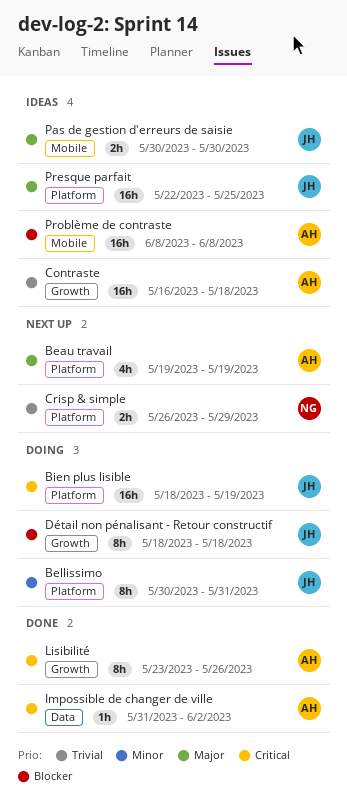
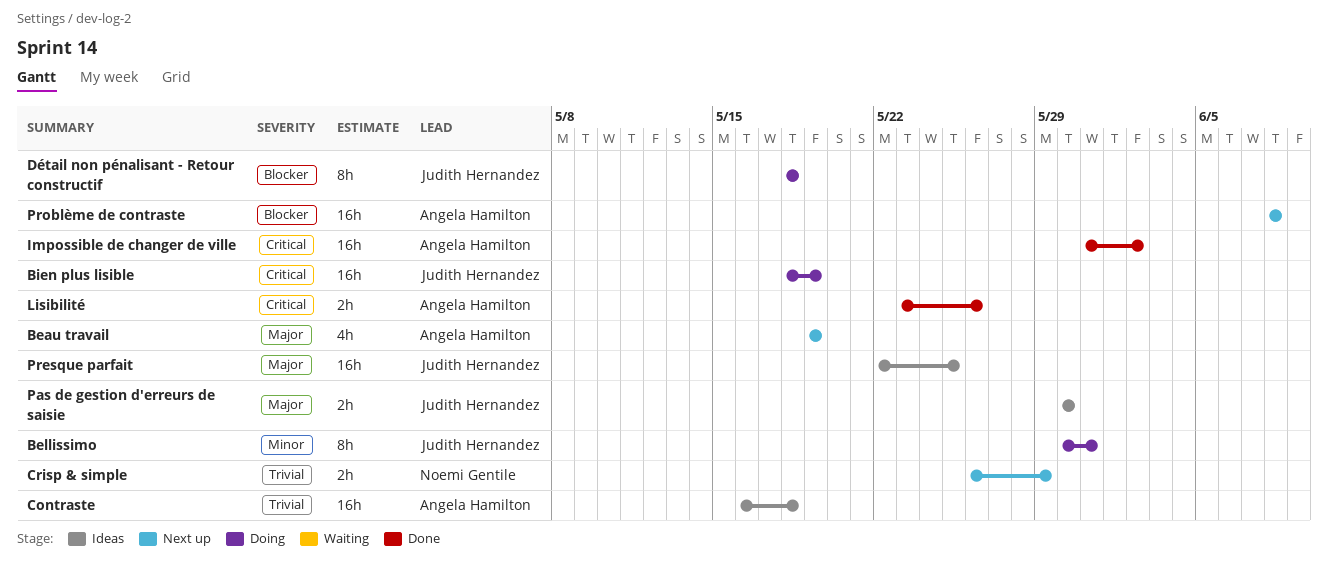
Impossible de changer de ville, estimate: 1h -> 16h
Lisibilité, estimate: 8h -> 2h
Problème de contraste, status: Ideas -> Next up

